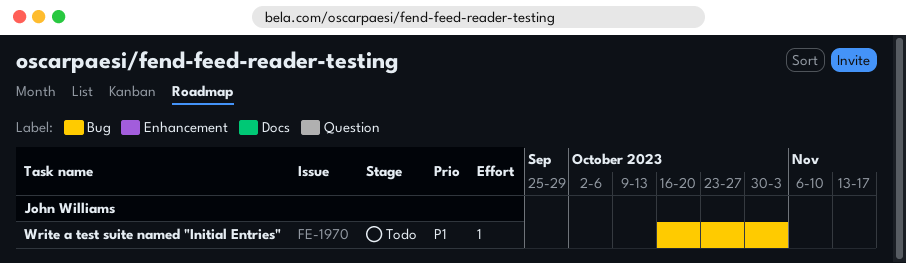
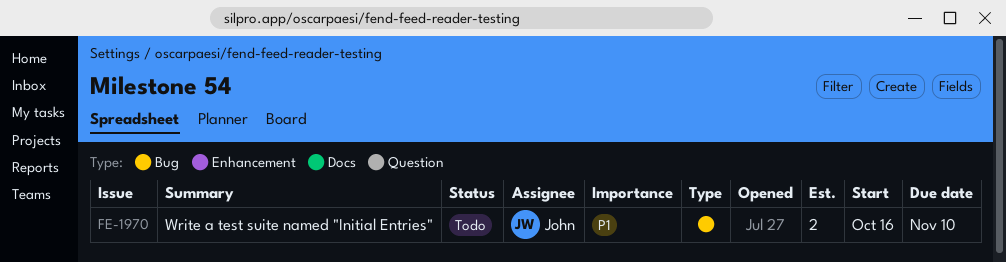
FE-1970, estimate: 1 -> 2
FE-1970, due: Nov 3 -> Nov 10

